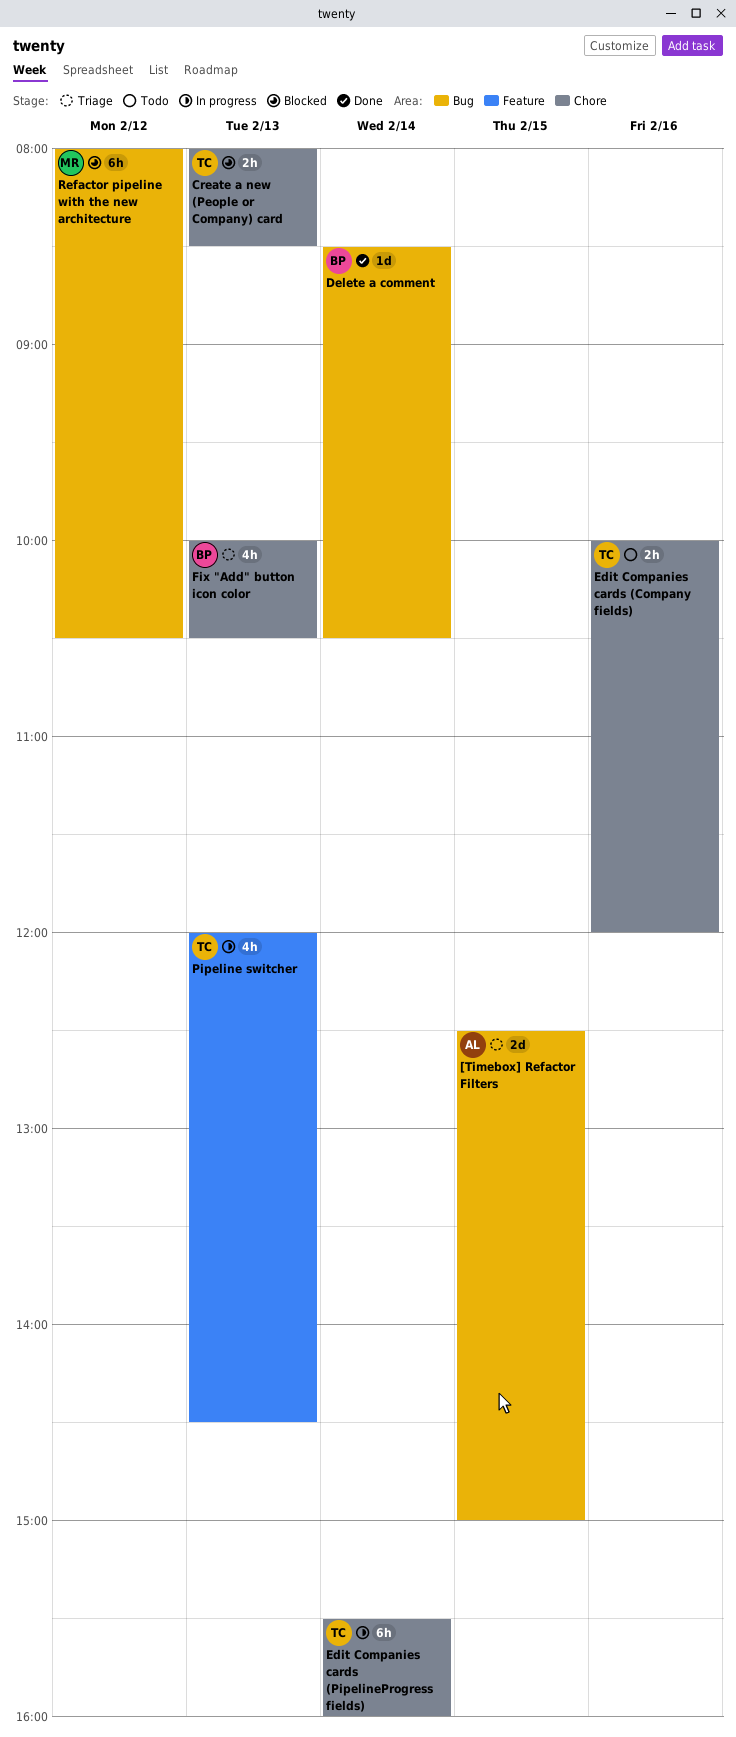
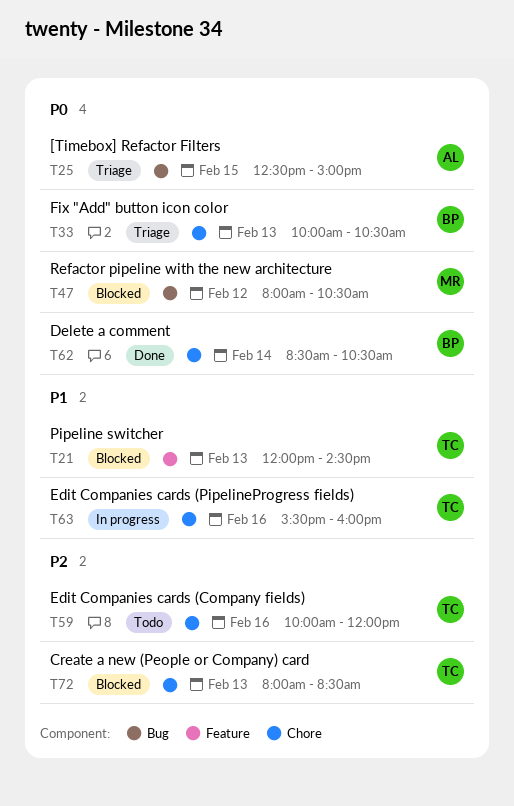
Delete a comment, label: Bug -> Chore
Edit Companies cards (PipelineProgress fields), day: Feb 14 -> Feb 16
Pipeline switcher, status: In progress -> Blocked

